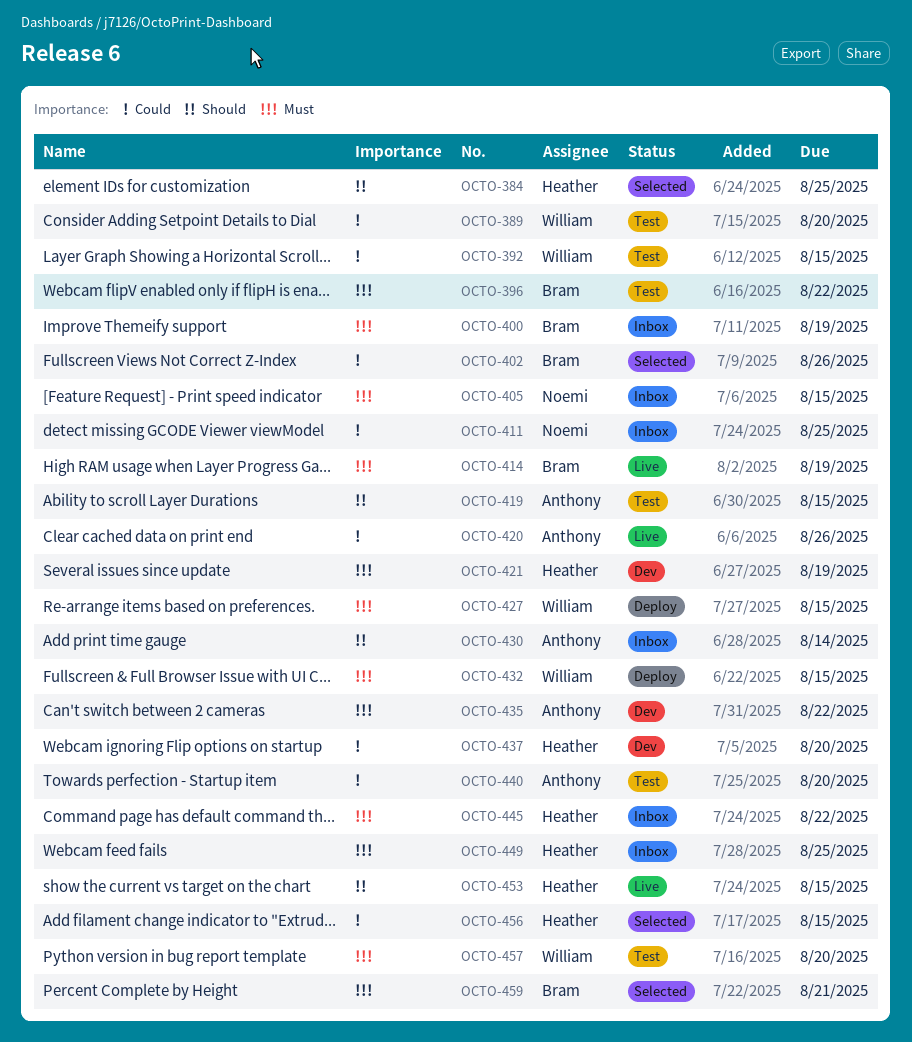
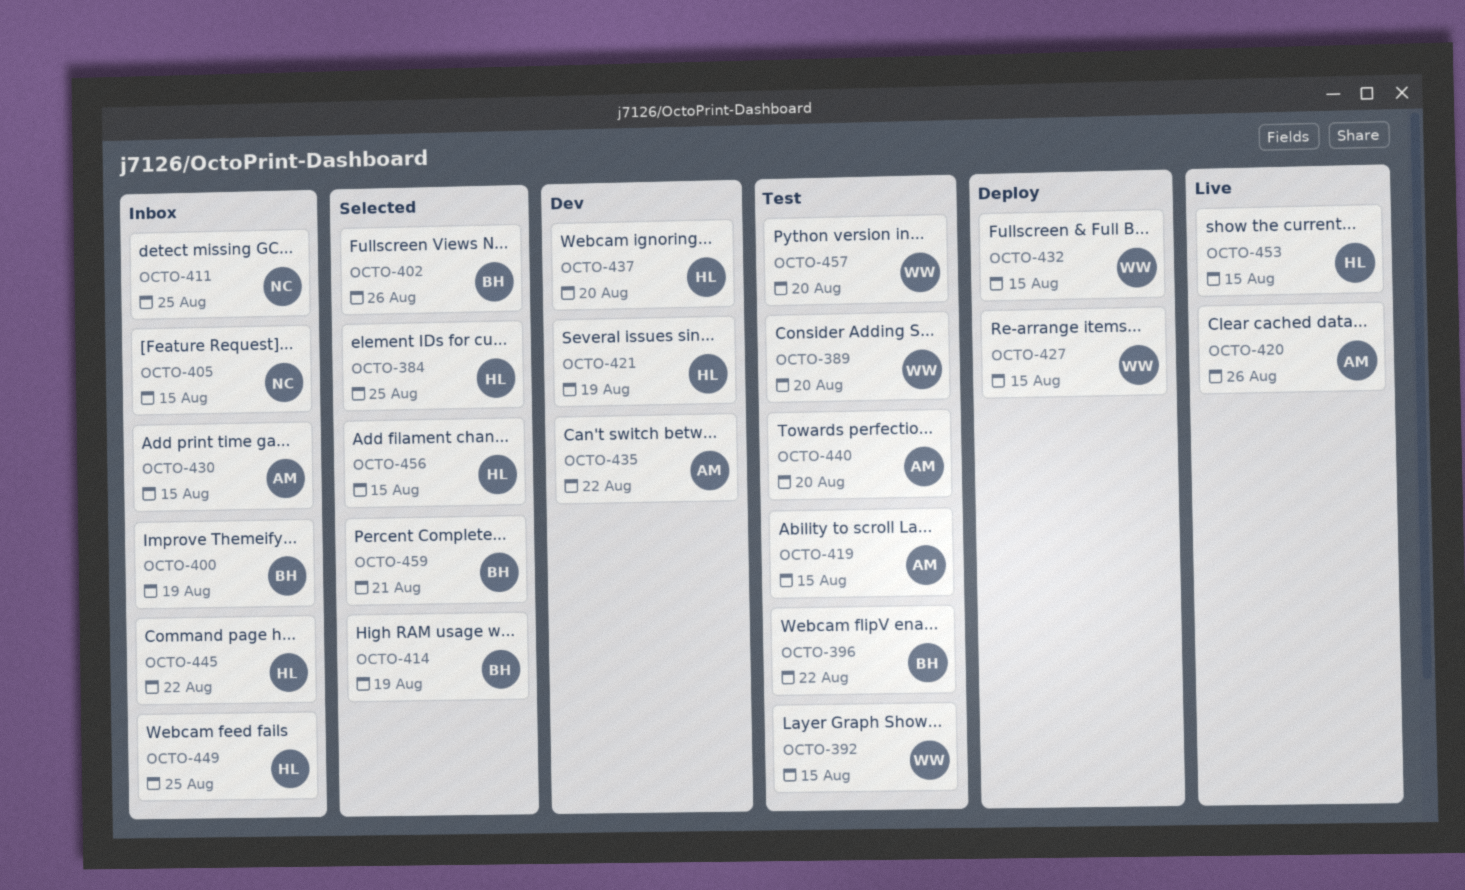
OCTO-414, status: Live -> Selected
OCTO-430, due: Aug 14 -> Aug 15

